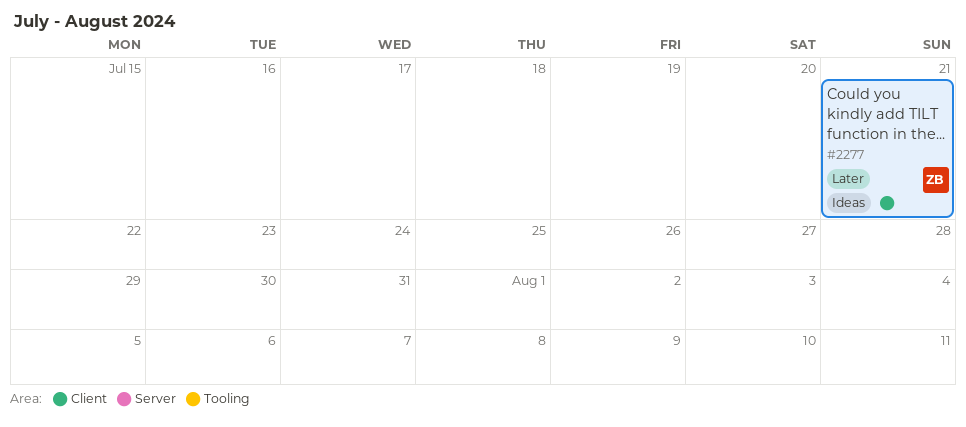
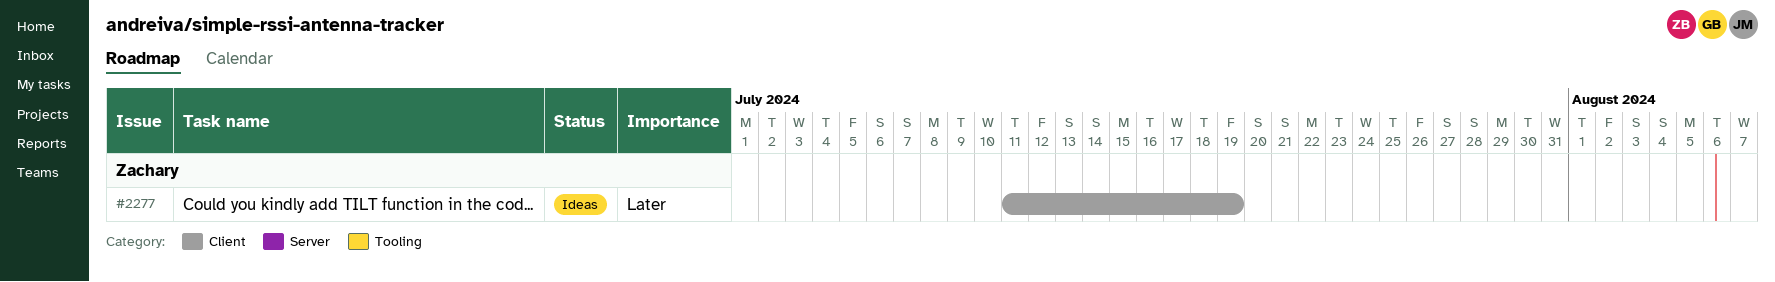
#2277, due: Jul 21 -> Jul 19

